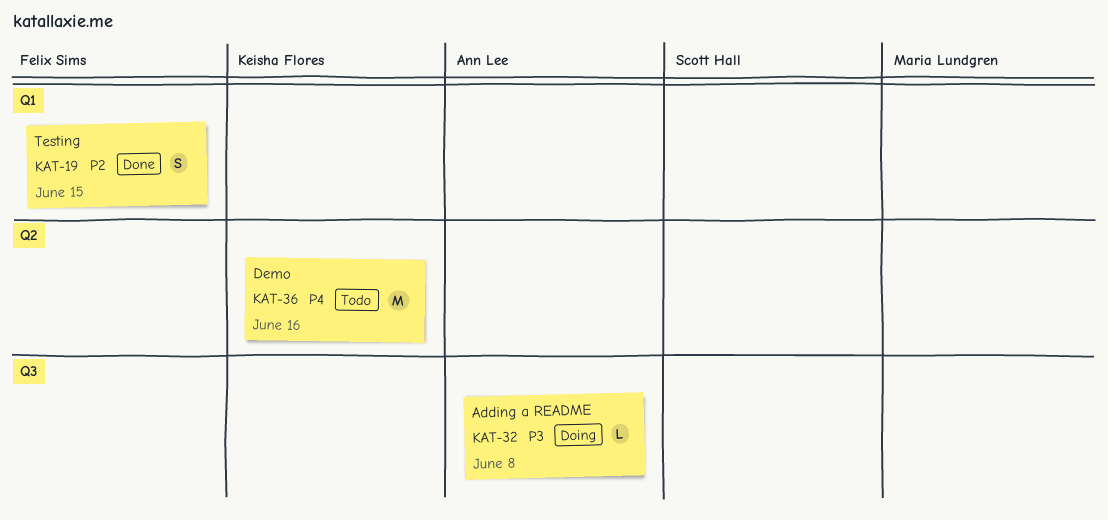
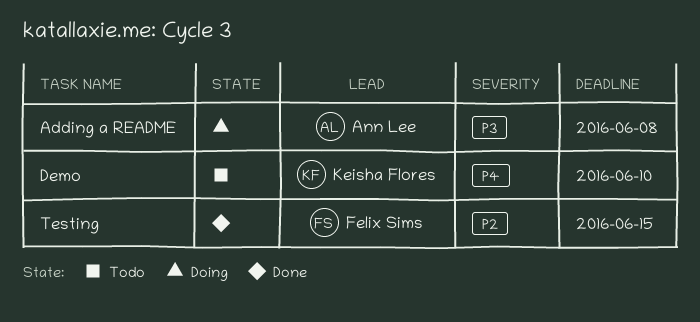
Demo, due: Jun 16 -> Jun 10

